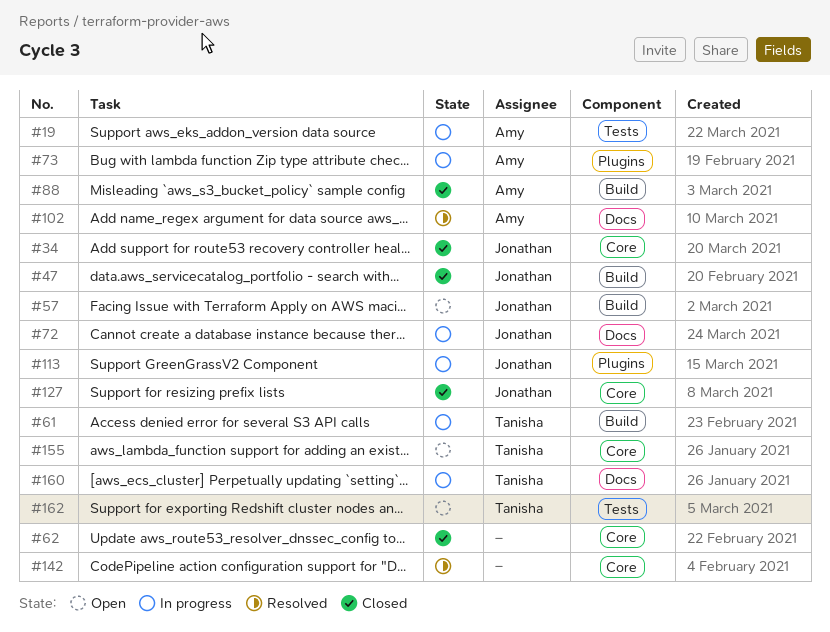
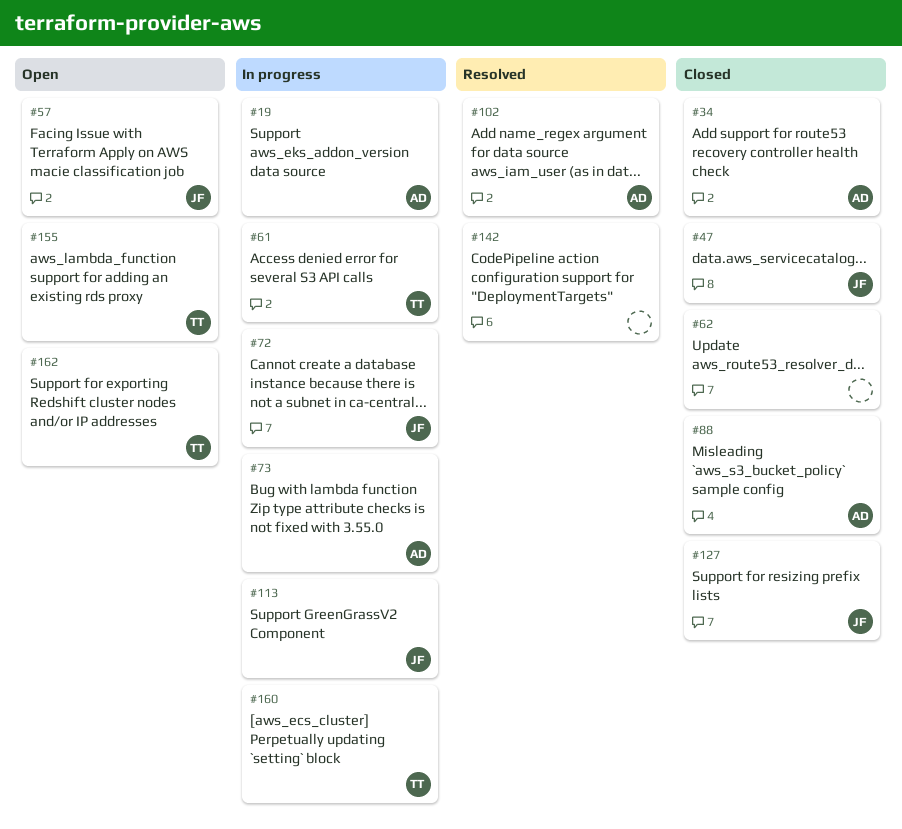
#34, owner: Jonathan -> Amy

